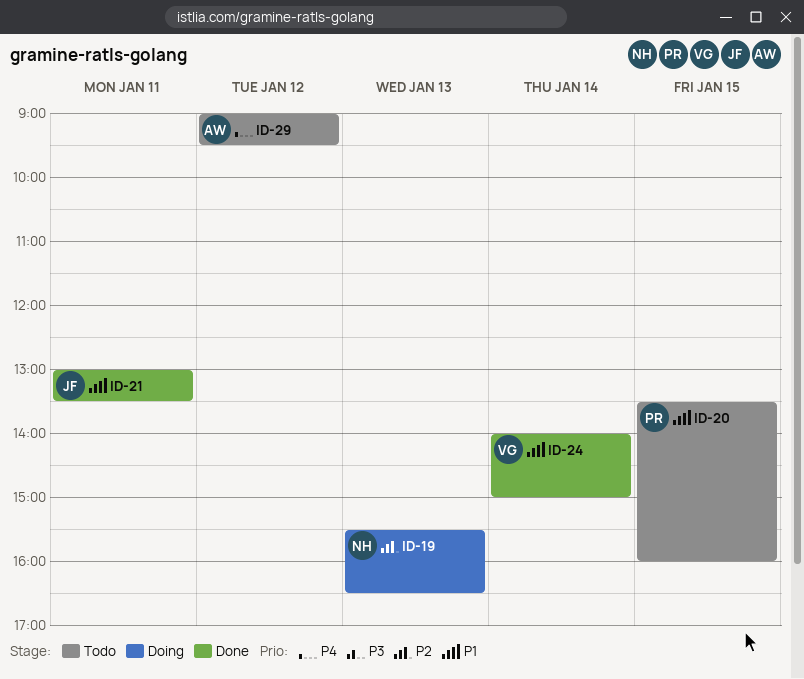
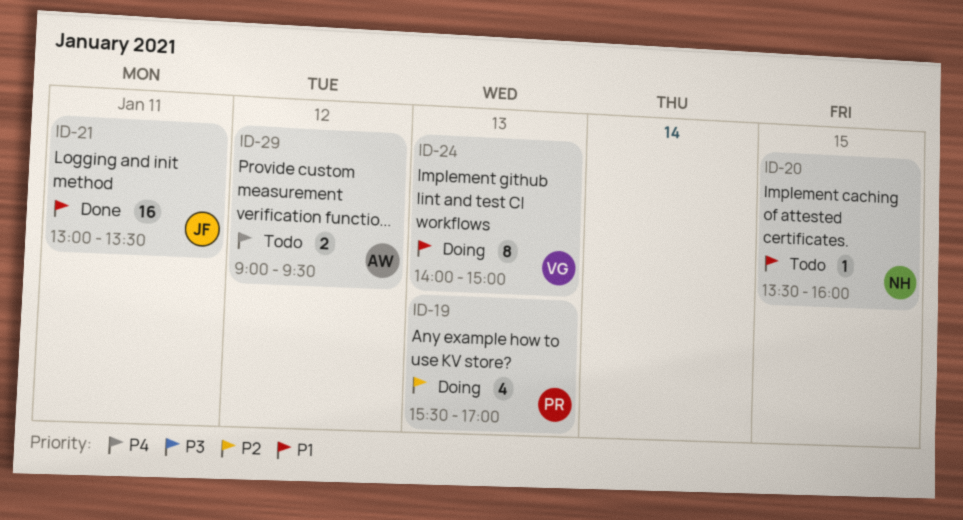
ID-19, owner: NH -> PR
ID-19, ends: 16:30 -> 17:00
ID-20, owner: PR -> NH
ID-24, status: Done -> Doing
ID-24, day: Jan 14 -> Jan 13

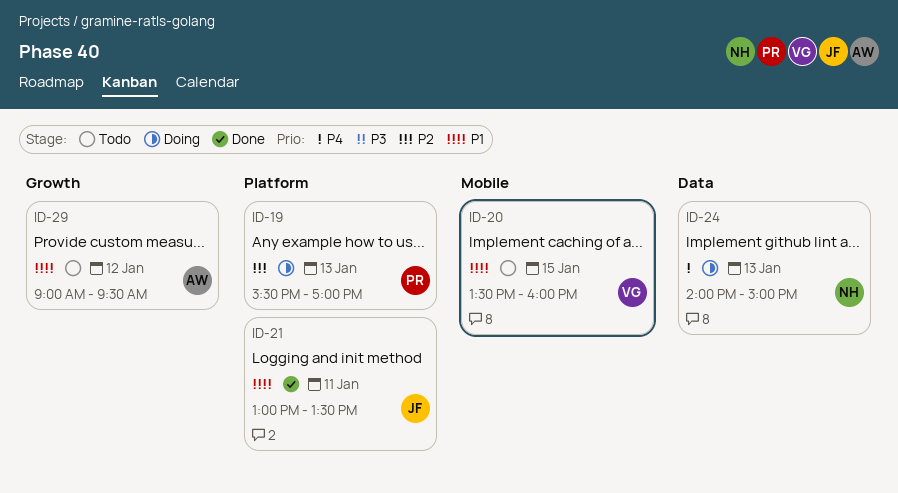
ID-20, owner: NH -> VG
ID-24, owner: VG -> NH
ID-24, priority: P1 -> P4
ID-29, priority: P4 -> P1

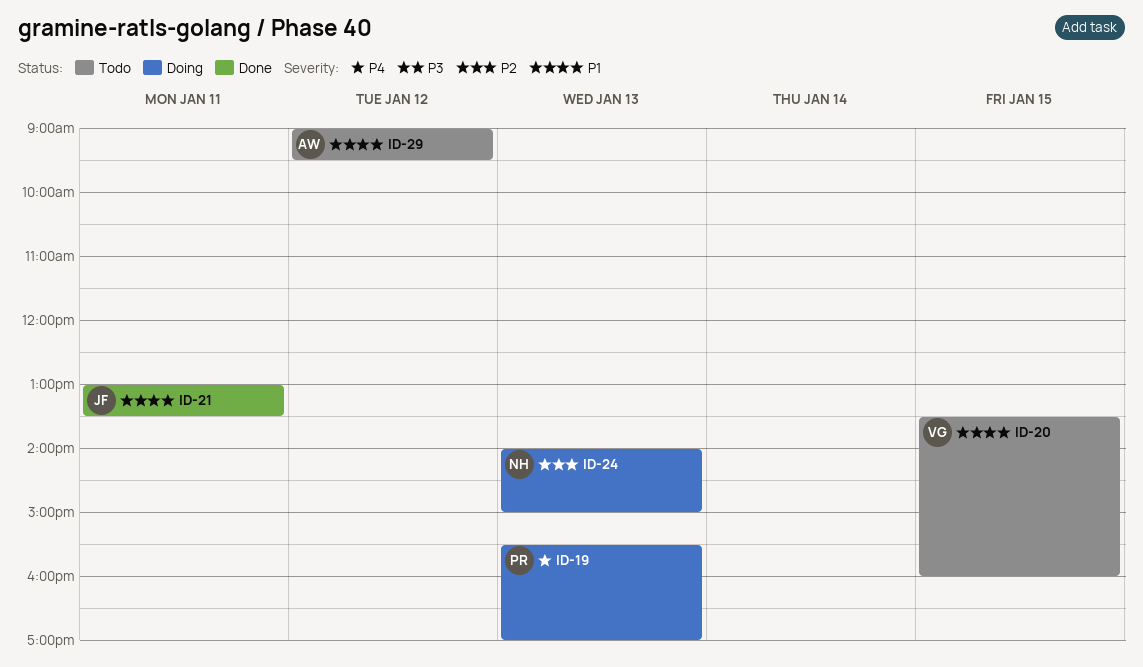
ID-19, priority: P2 -> P4
ID-24, priority: P4 -> P2

